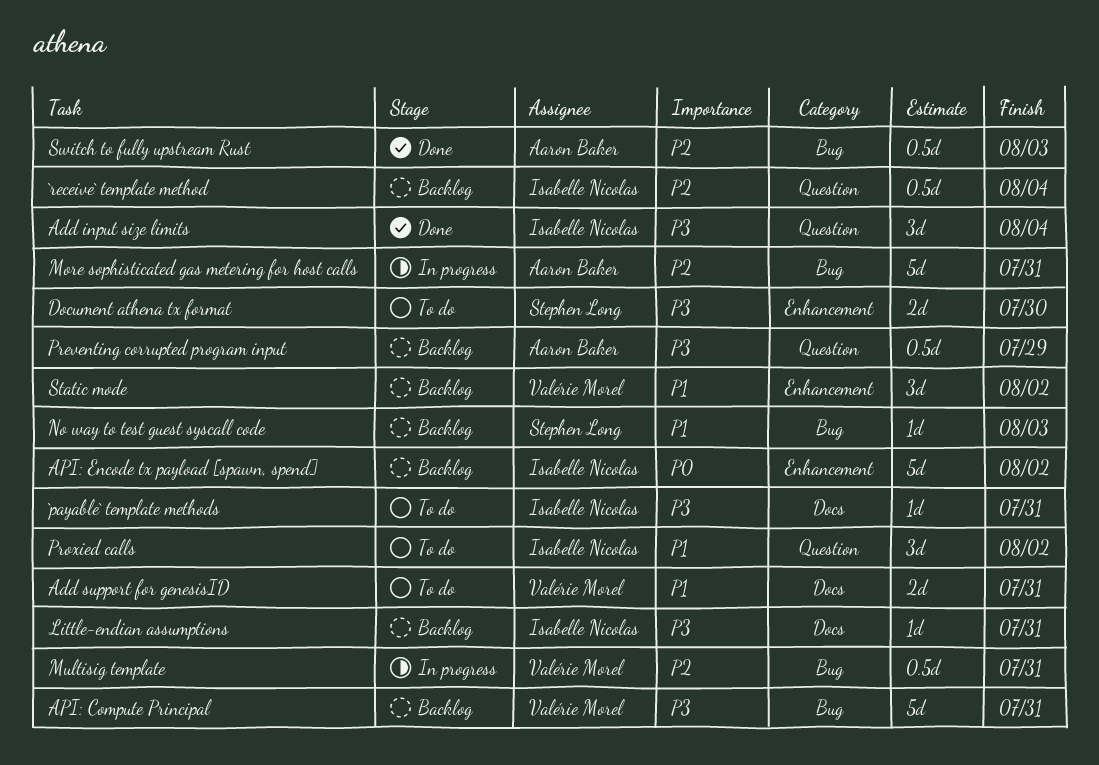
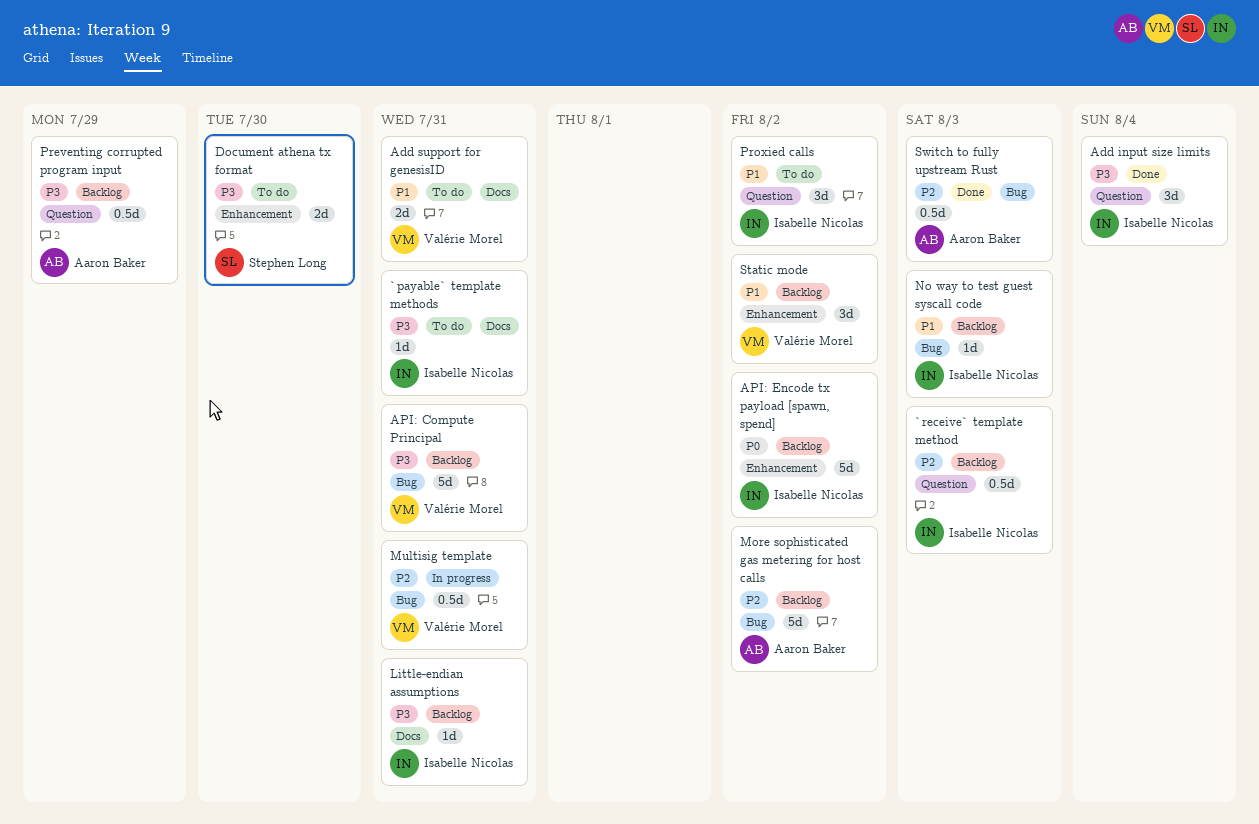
`receive` template method, due: Aug 4 -> Aug 3
More sophisticated gas metering for host calls, status: In progress -> Backlog
More sophisticated gas metering for host calls, due: Jul 31 -> Aug 2
No way to test guest syscall code, owner: Stephen Long -> Isabelle Nicolas

